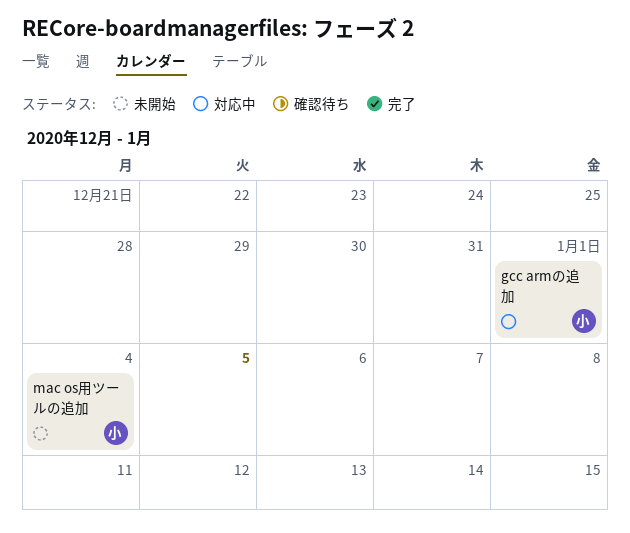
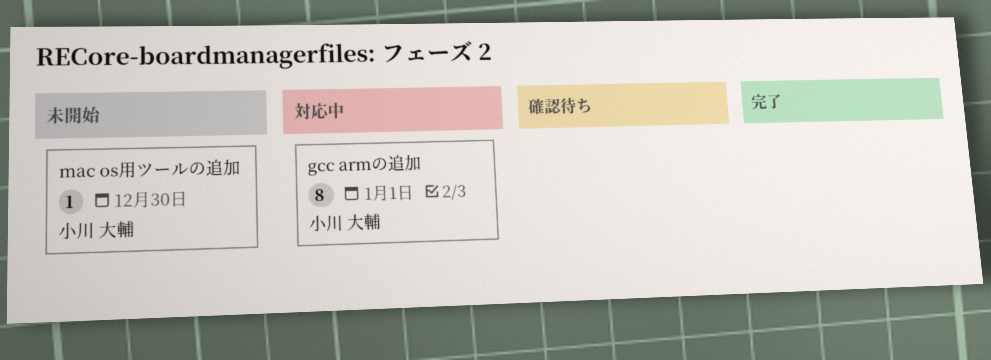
mac os用ツールの追加, due: Jan 4 -> Dec 30

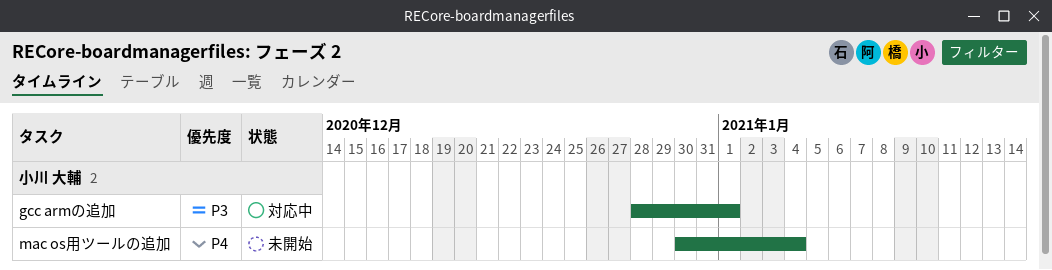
mac os用ツールの追加, due: Dec 30 -> Jan 4

